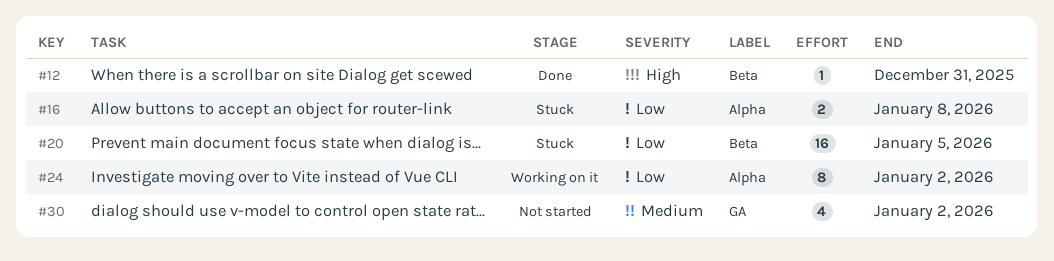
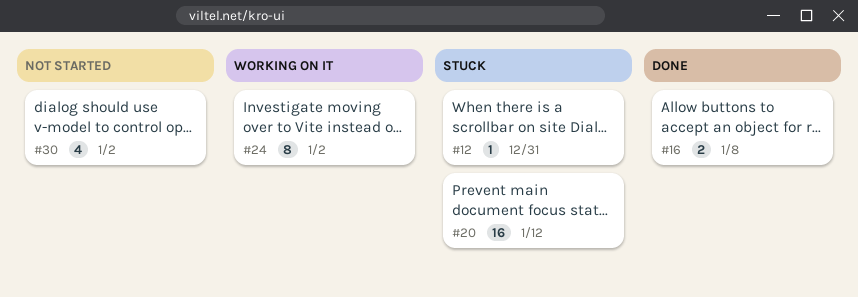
#12, status: Done -> Stuck
#16, status: Stuck -> Done
#20, due: Jan 5 -> Jan 12

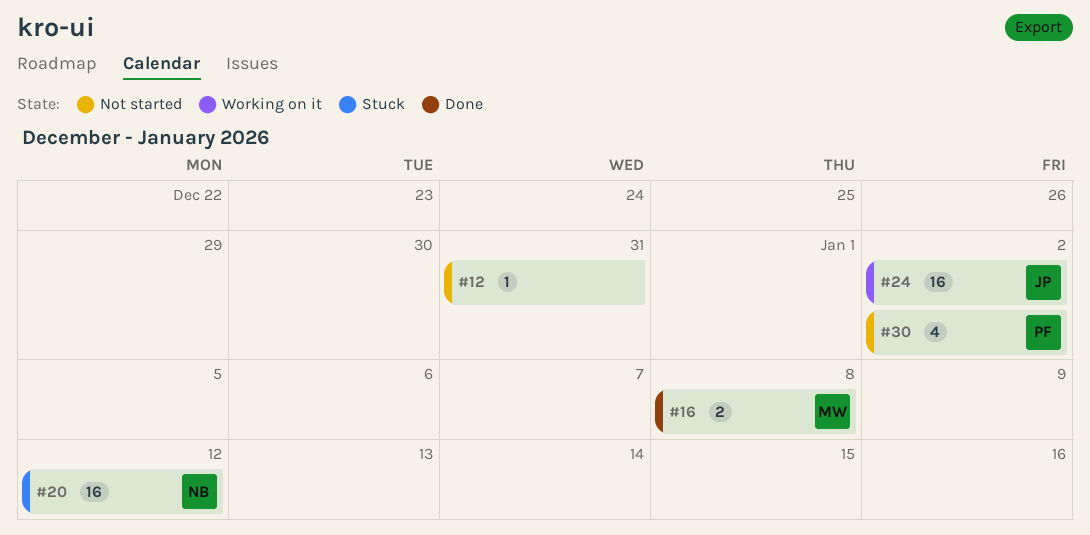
#12, status: Stuck -> Not started
#24, estimate: 8 -> 16

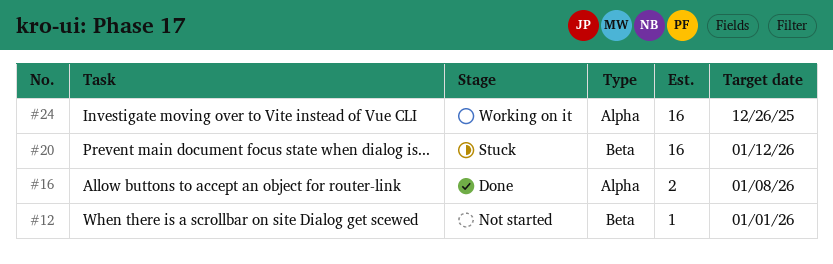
#12, due: Dec 31 -> Jan 1
#24, due: Jan 2 -> Dec 26
#30: present -> none

